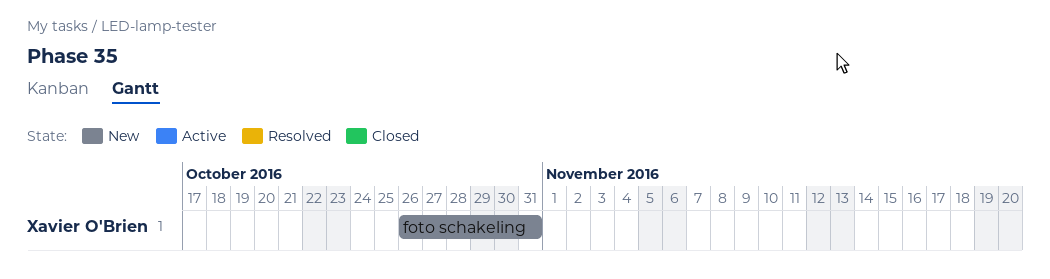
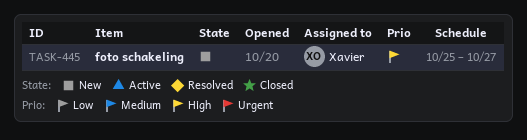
foto schakeling, start: Oct 26 -> Oct 25
foto schakeling, due: Oct 31 -> Oct 27

